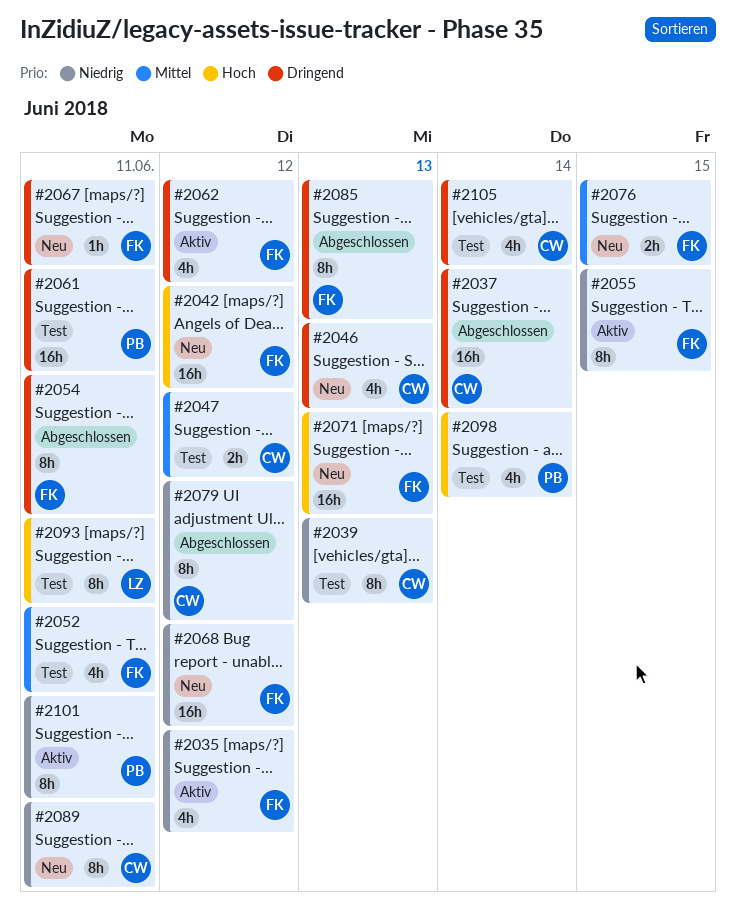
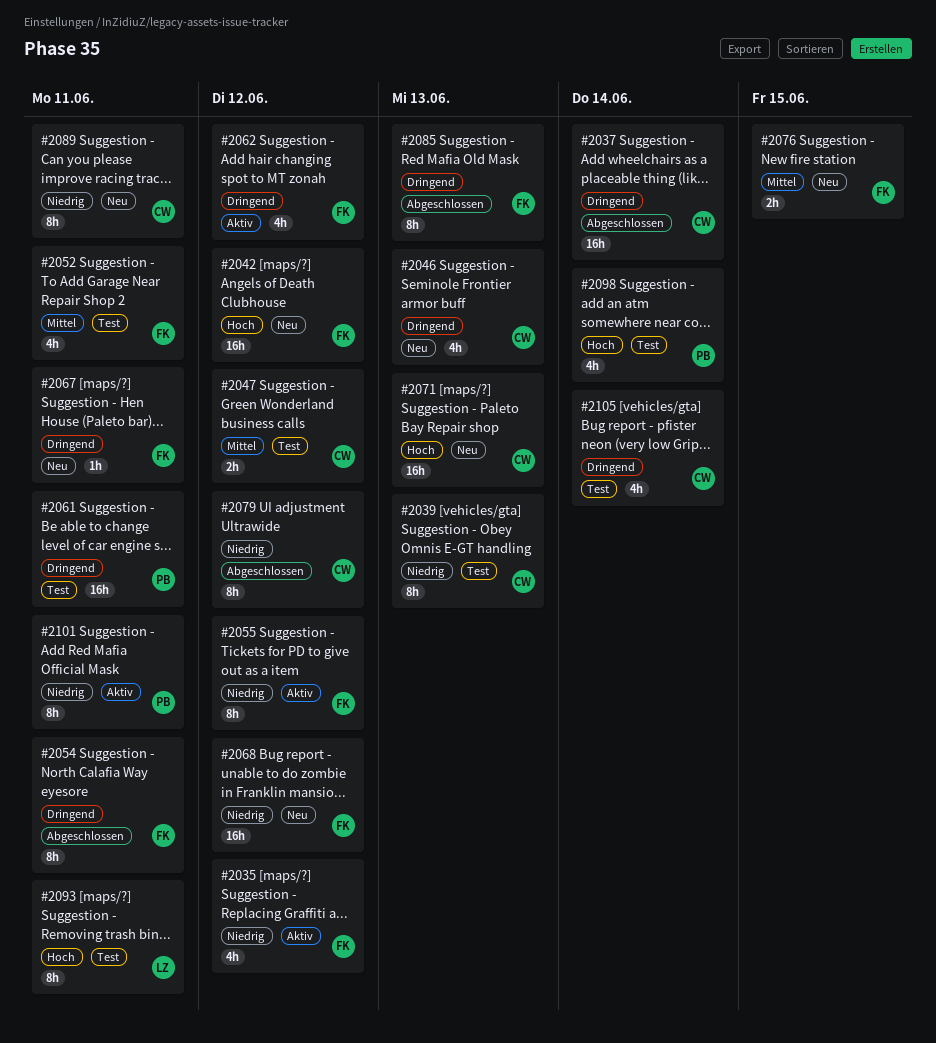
#2055, due: Jun 15 -> Jun 12
#2071, owner: FK -> CW

